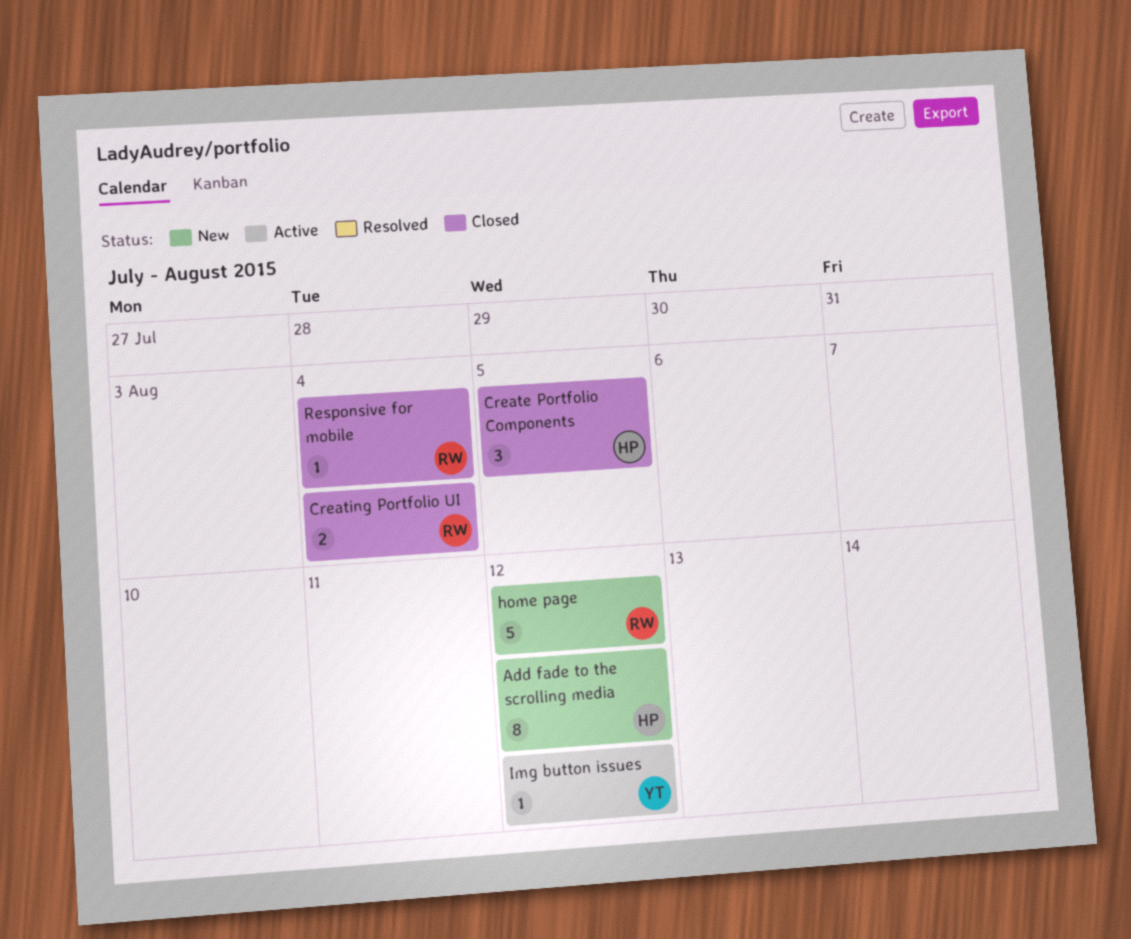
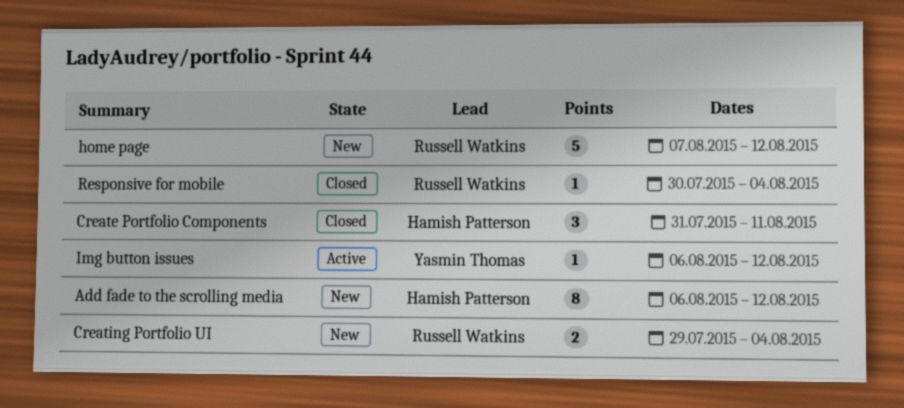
Create Portfolio Components, due: Aug 5 -> Aug 11
Creating Portfolio UI, status: Closed -> New

